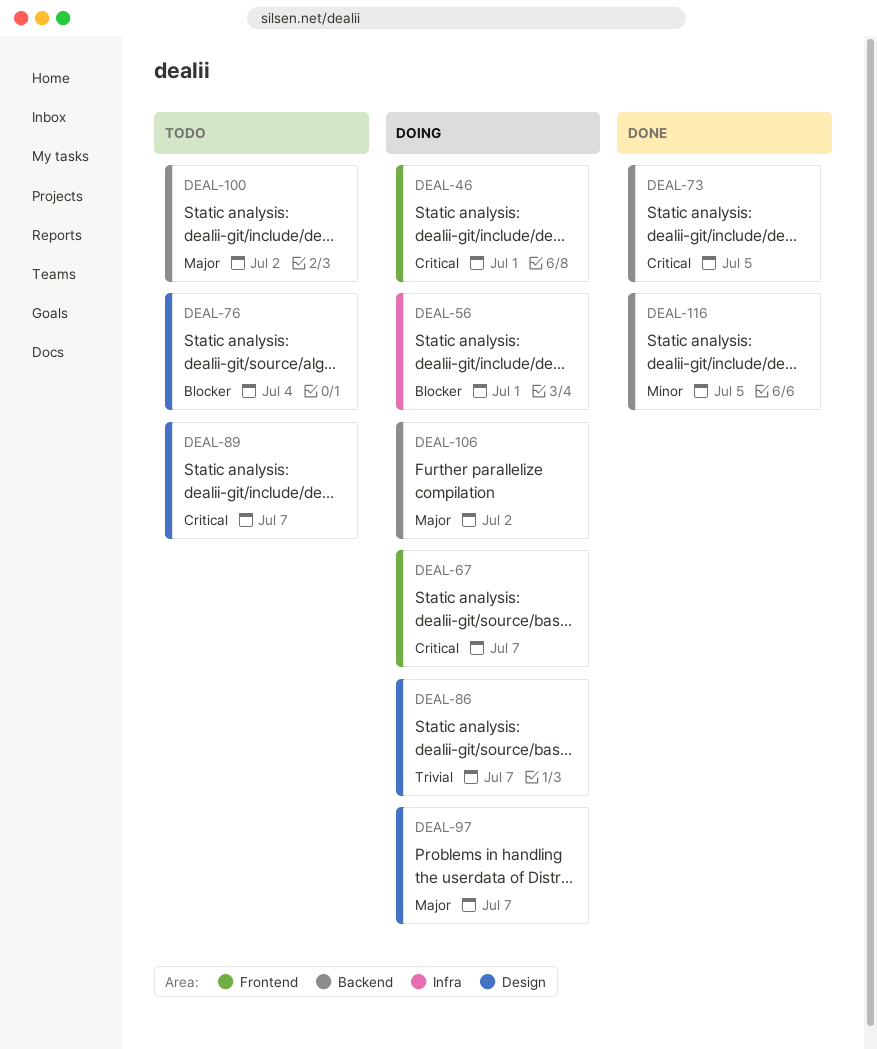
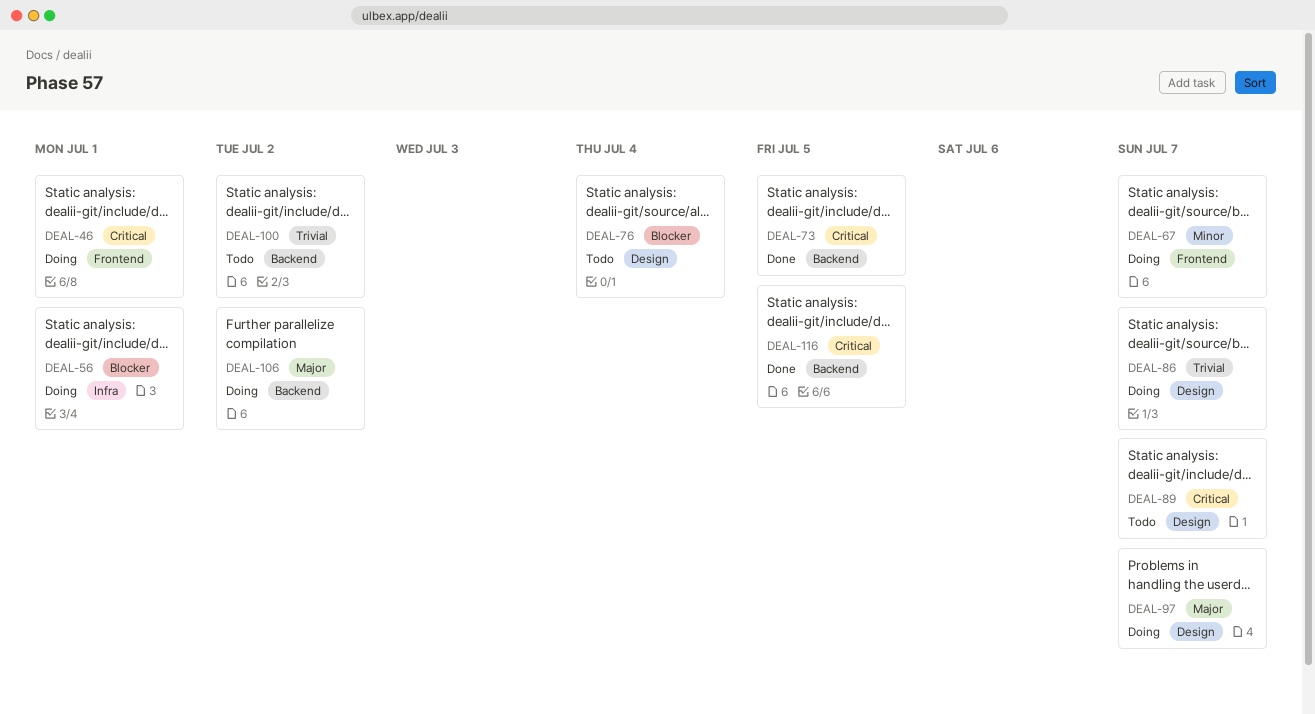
DEAL-67, priority: Critical -> Minor
DEAL-100, priority: Major -> Trivial
DEAL-116, priority: Minor -> Critical

